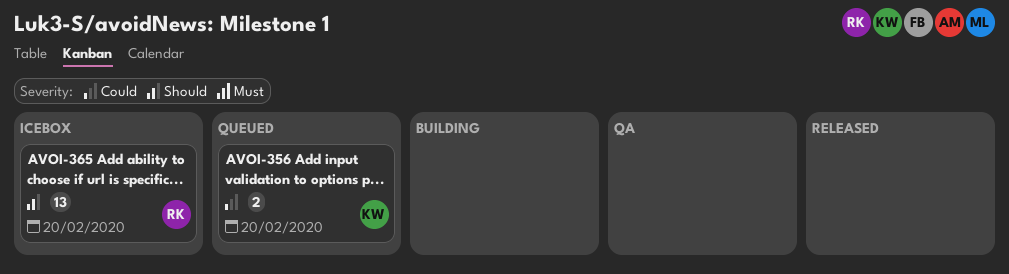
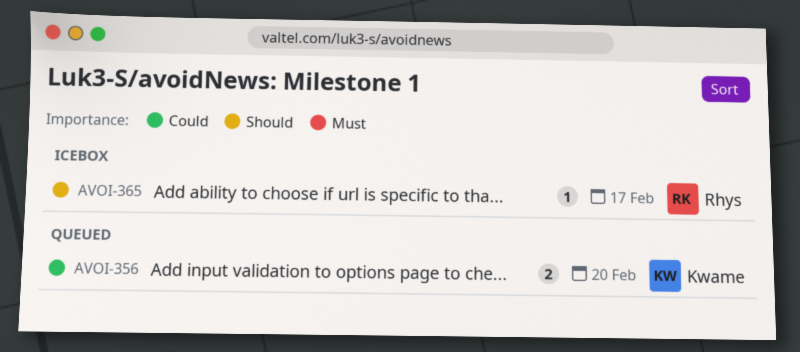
AVOI-365, estimate: 13 -> 1
AVOI-365, due: Feb 20 -> Feb 17

